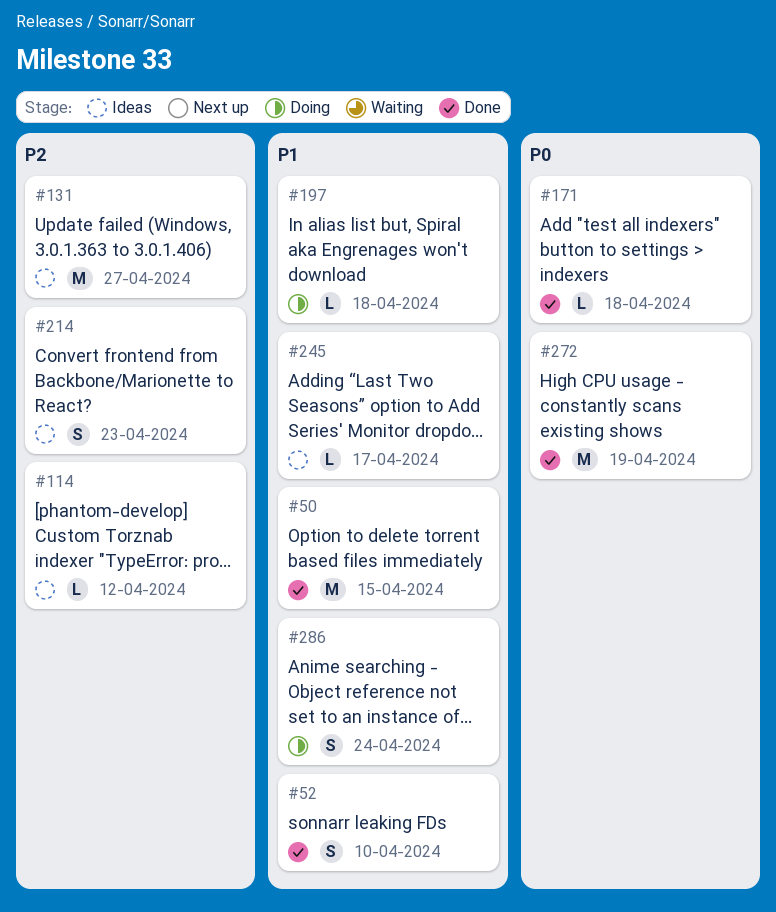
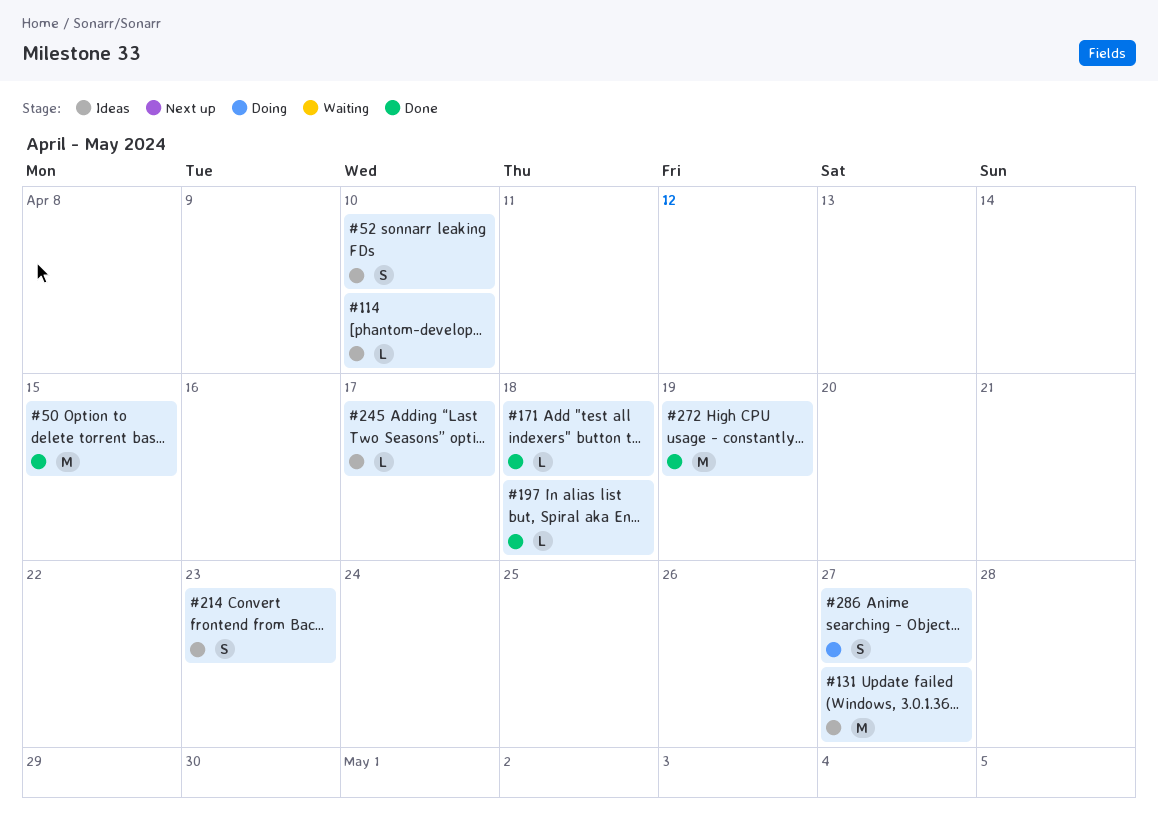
#52, status: Done -> Ideas
#114, due: Apr 12 -> Apr 10
#197, status: Doing -> Done
#286, due: Apr 24 -> Apr 27

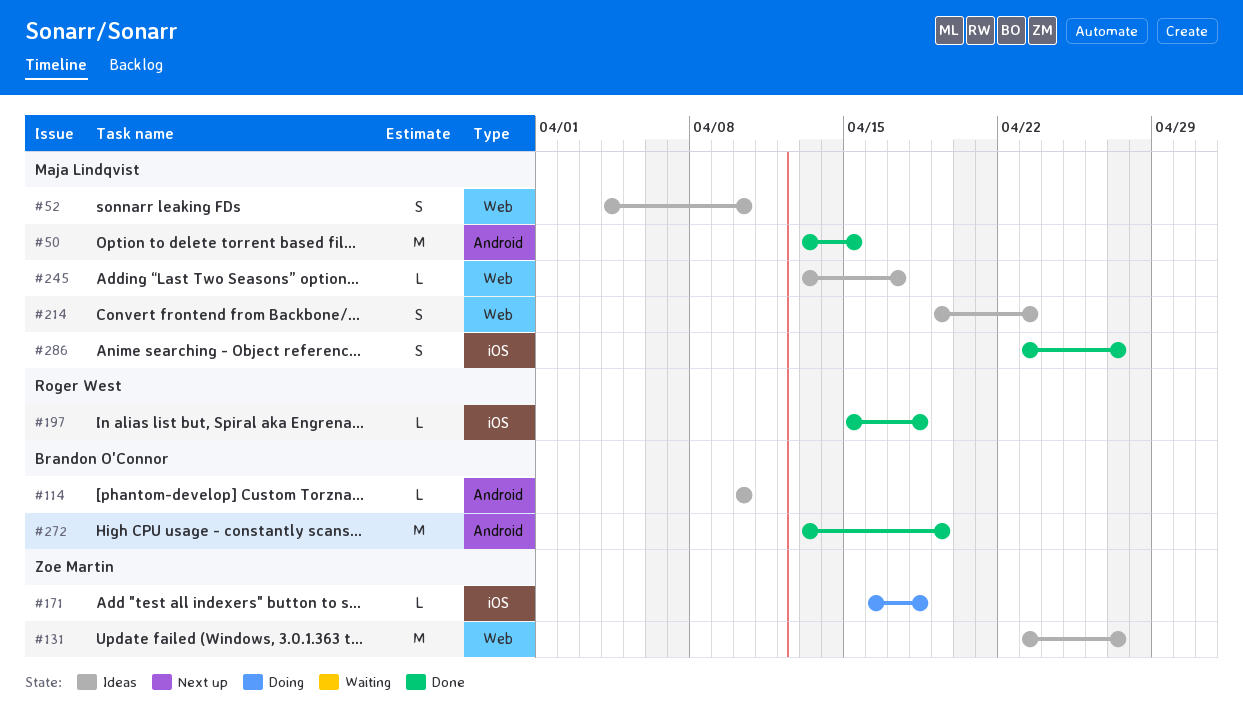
#171, status: Done -> Doing
#286, status: Doing -> Done

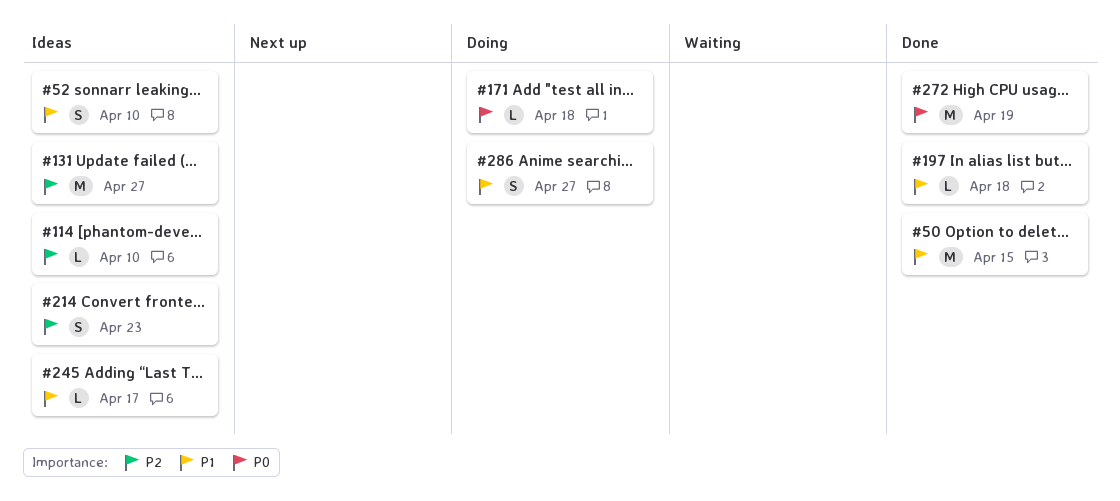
#286, status: Done -> Doing

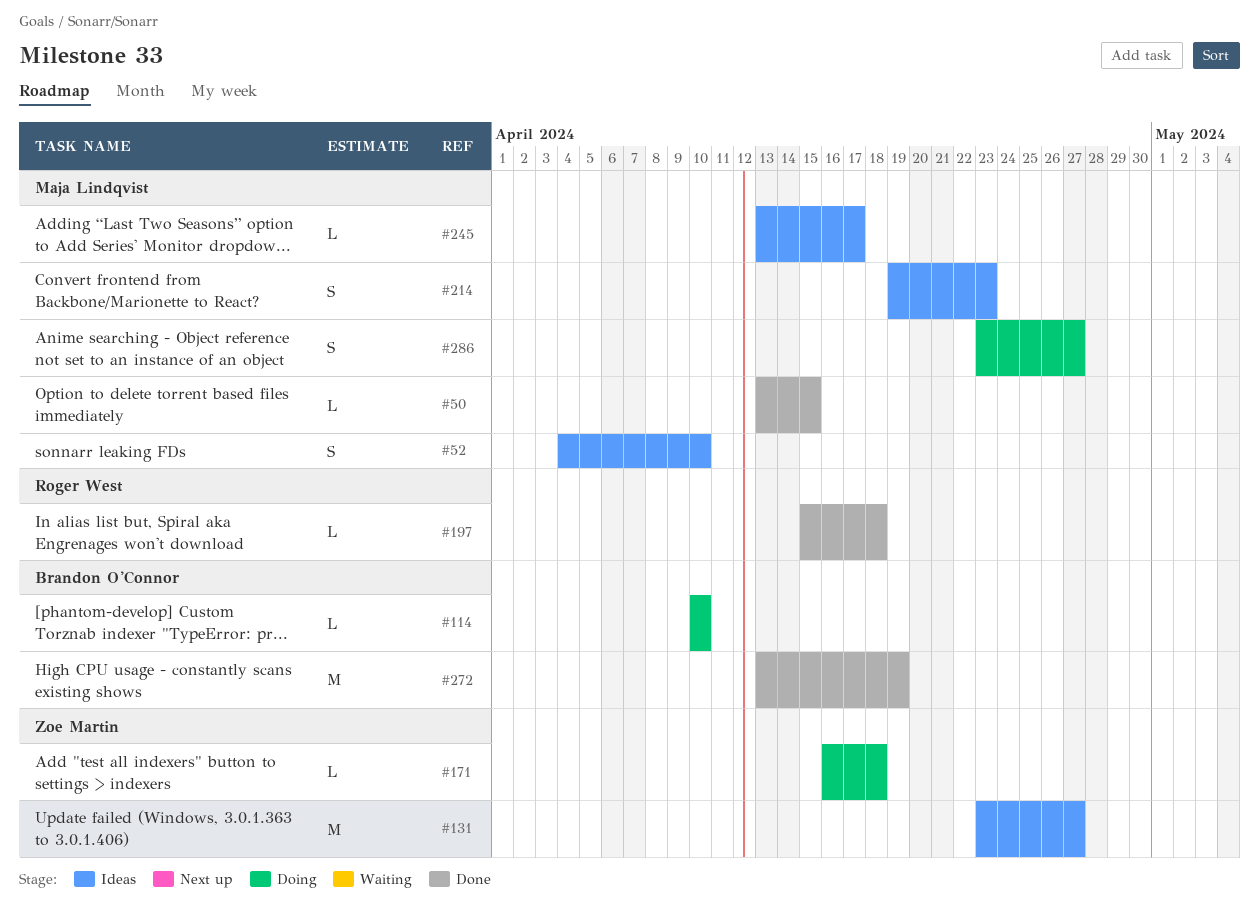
#50, estimate: M -> L
#114, status: Ideas -> Doing

